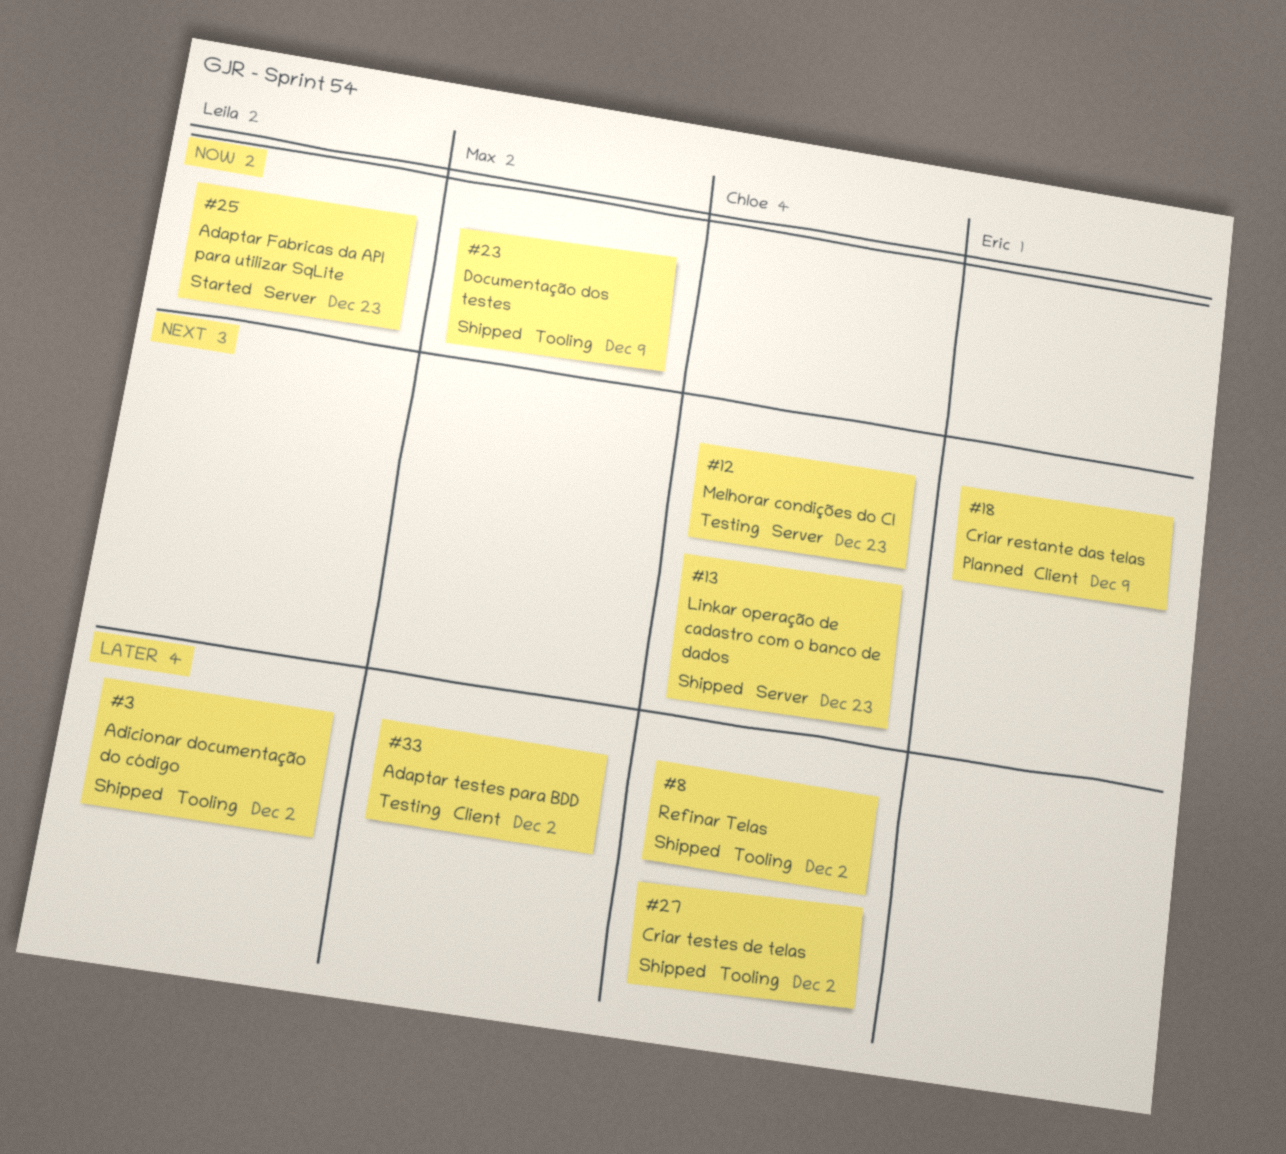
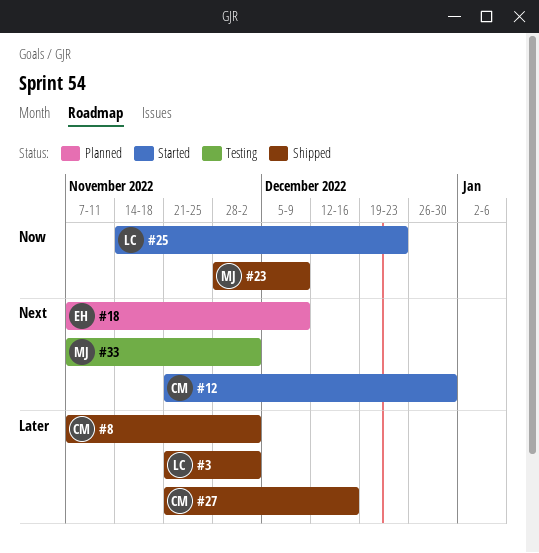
#12, status: Testing -> Started
#12, due: Dec 23 -> Dec 30
#13: present -> none
#27, due: Dec 2 -> Dec 16
#33, priority: Later -> Next

